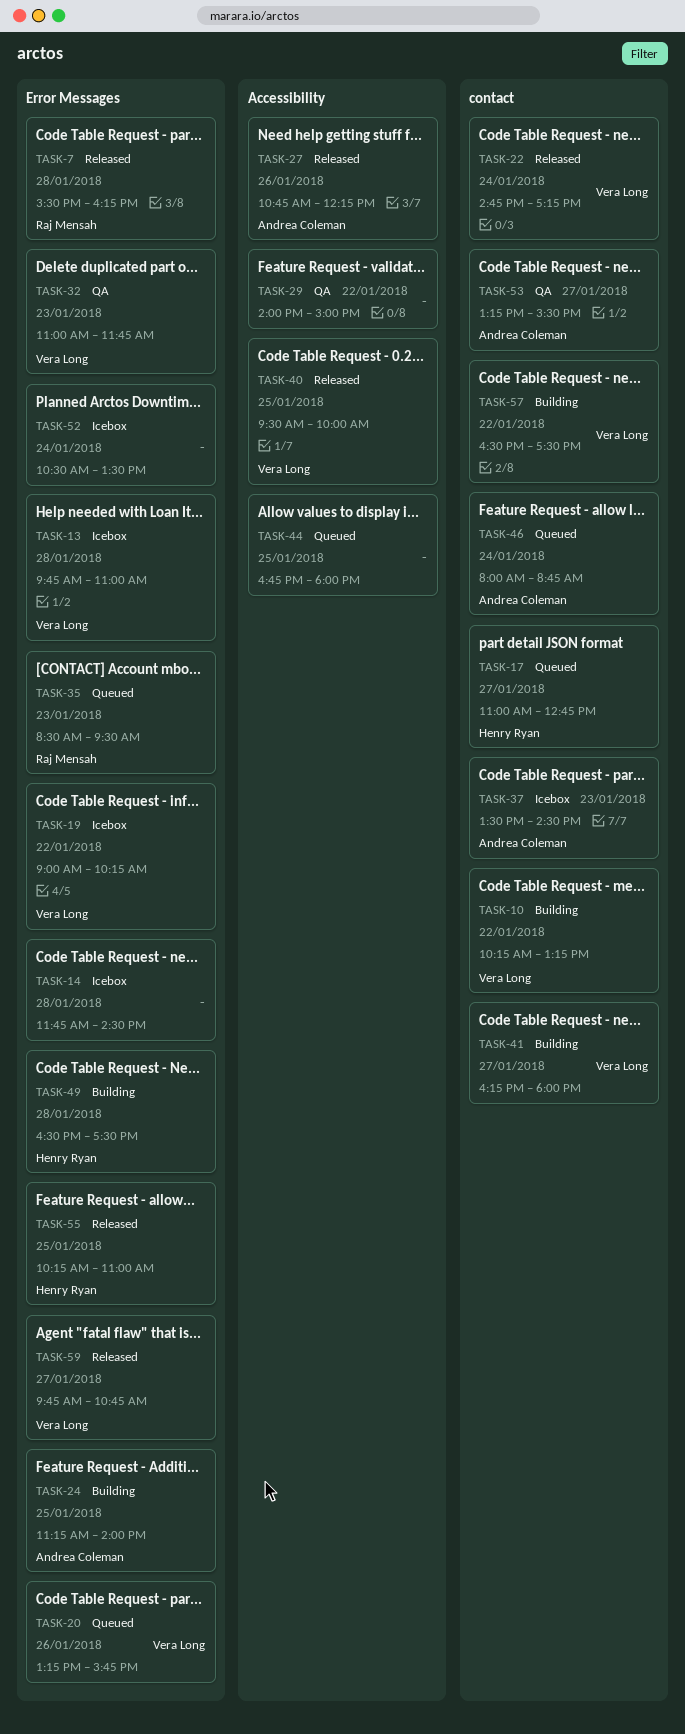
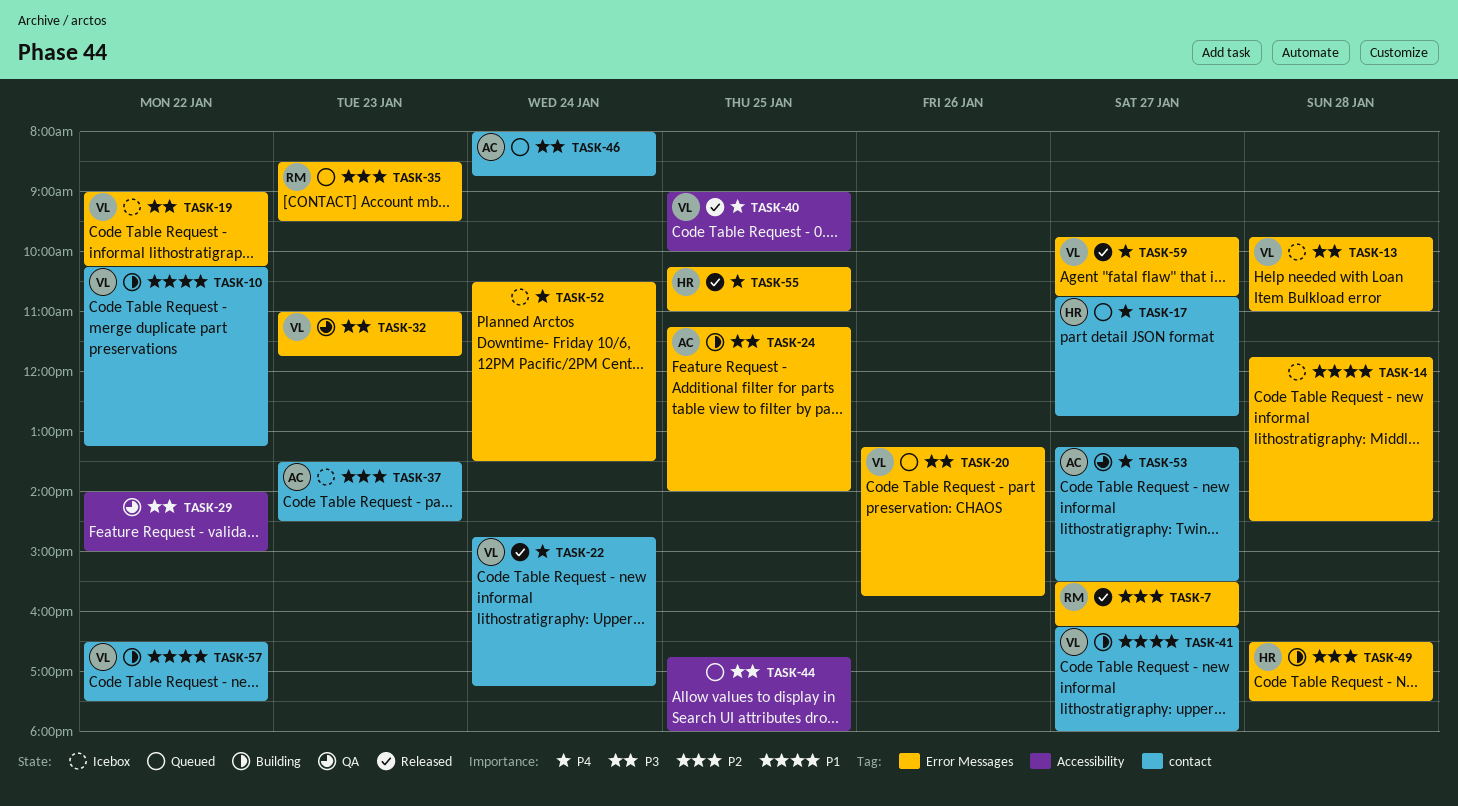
TASK-7, day: Jan 28 -> Jan 27
TASK-17, begins: 11:00 -> 10:45
TASK-27: present -> none
TASK-40, begins: 09:30 -> 09:00

